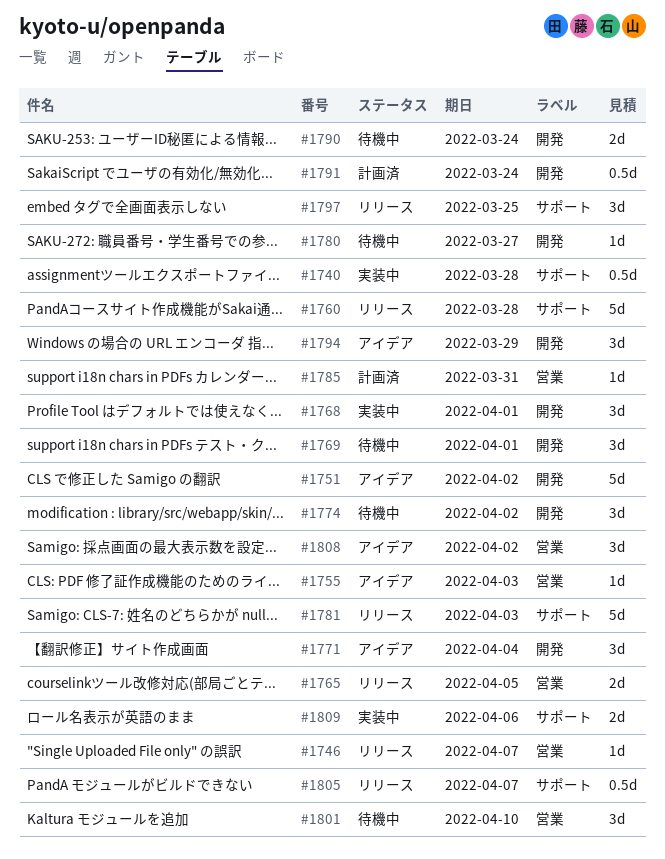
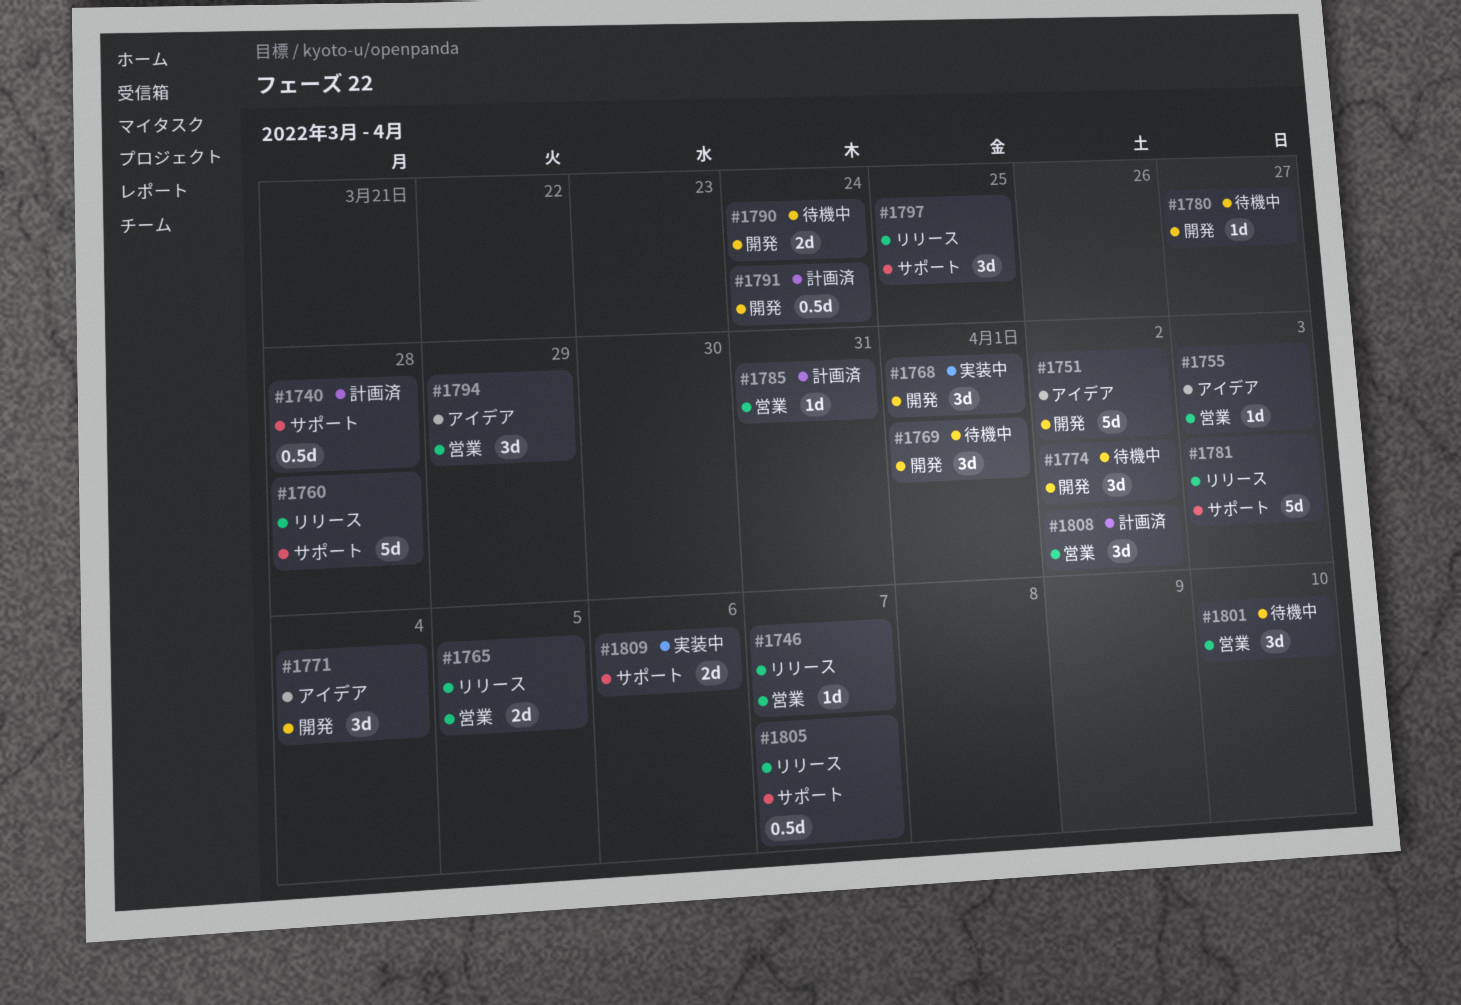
#1740, status: 実装中 -> 計画済
#1794, label: 開発 -> 営業
#1808, status: アイデア -> 計画済

